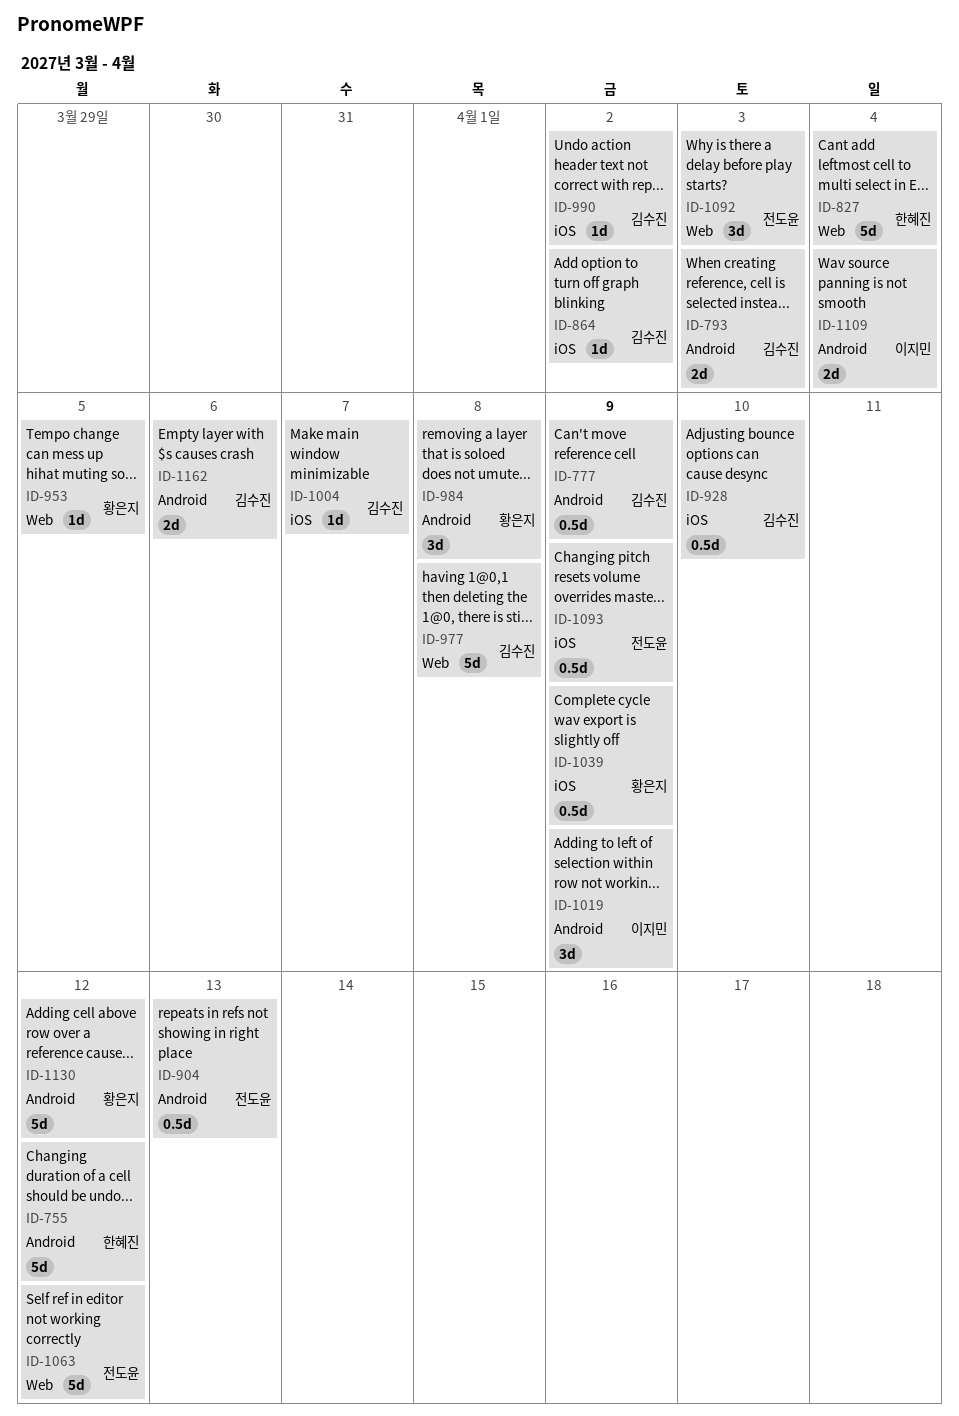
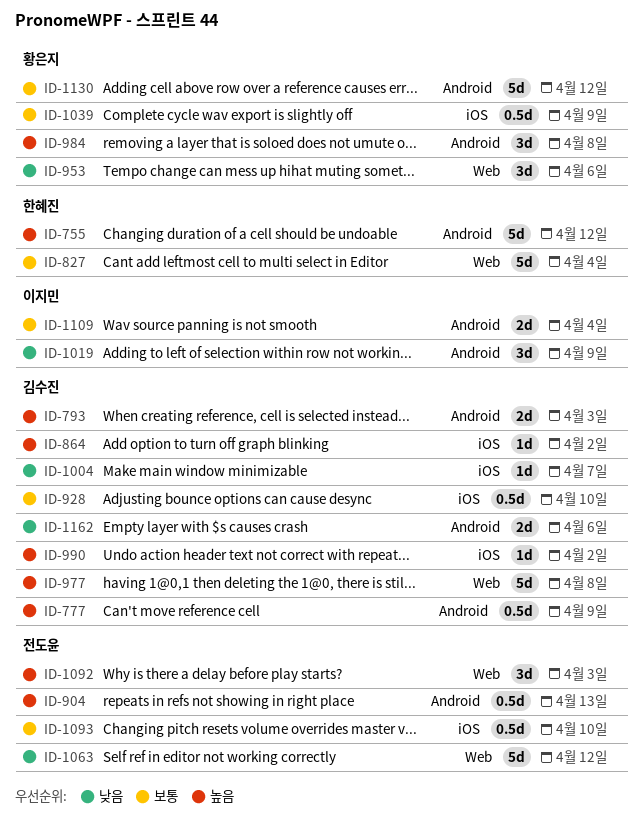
ID-953, estimate: 1d -> 3d
ID-953, due: Apr 5 -> Apr 6
ID-1093, due: Apr 9 -> Apr 10

